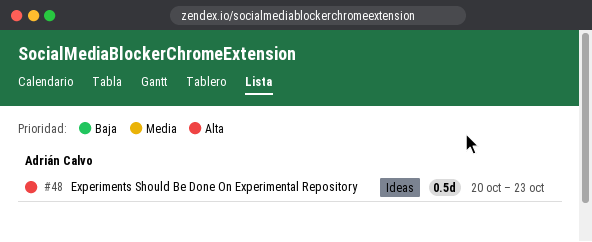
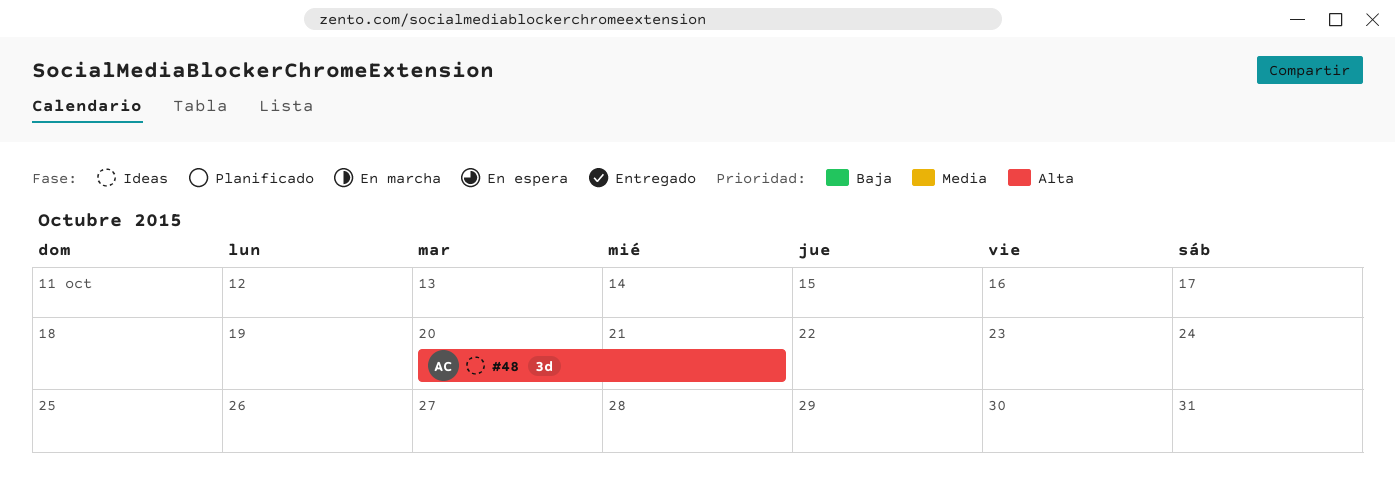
#48, estimate: 0.5d -> 3d
#48, due: Oct 23 -> Oct 21

